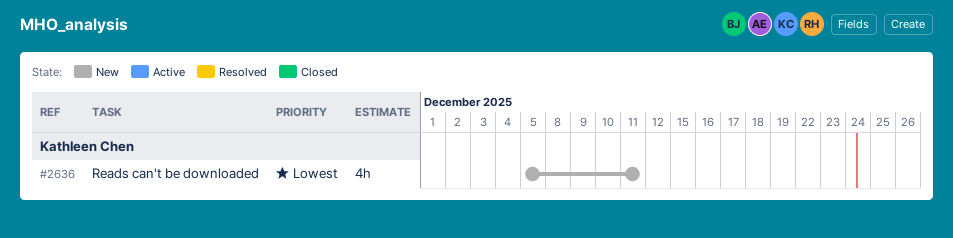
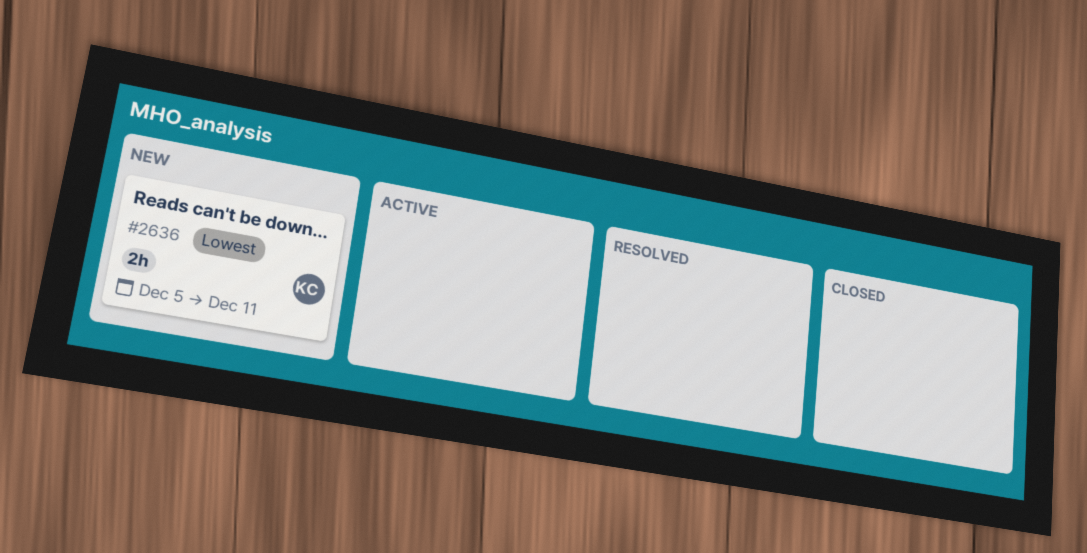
#2636, estimate: 4h -> 2h

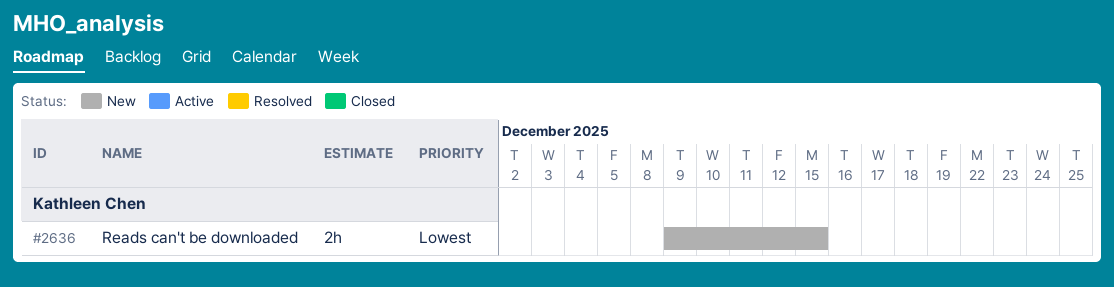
#2636, start: Dec 5 -> Dec 9
#2636, due: Dec 11 -> Dec 15

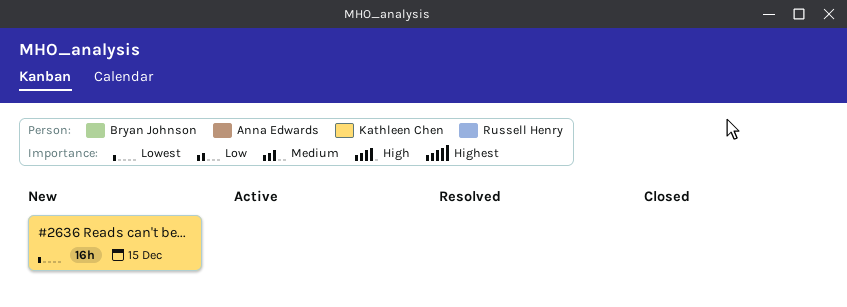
#2636, estimate: 2h -> 16h

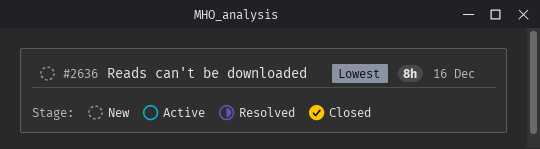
#2636, estimate: 16h -> 8h
#2636, due: Dec 15 -> Dec 16

